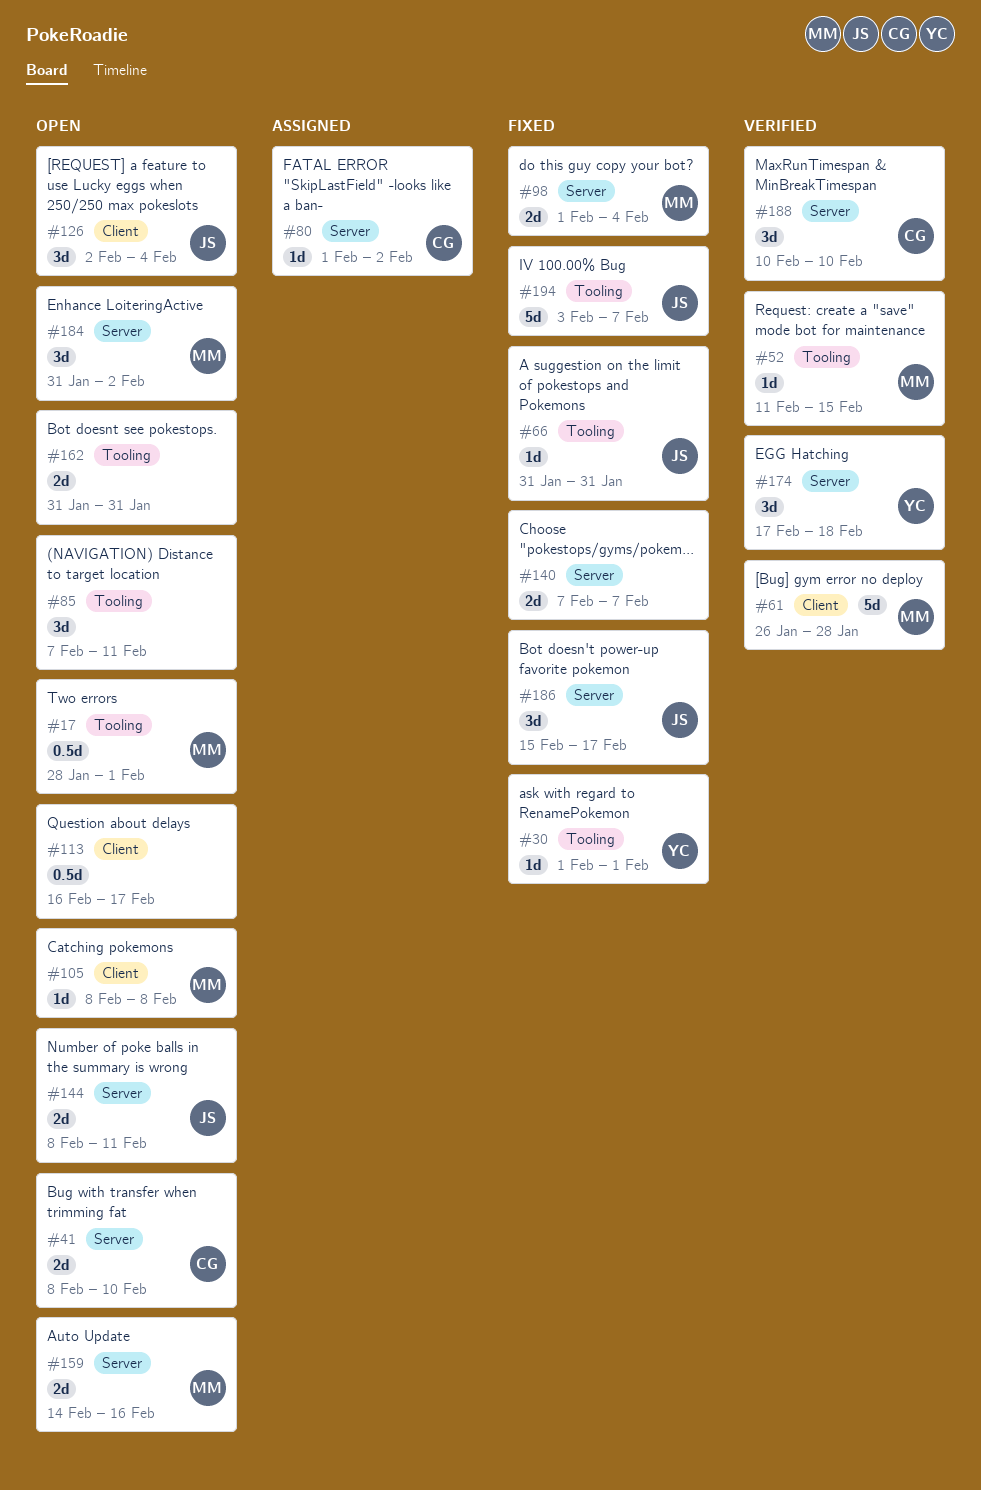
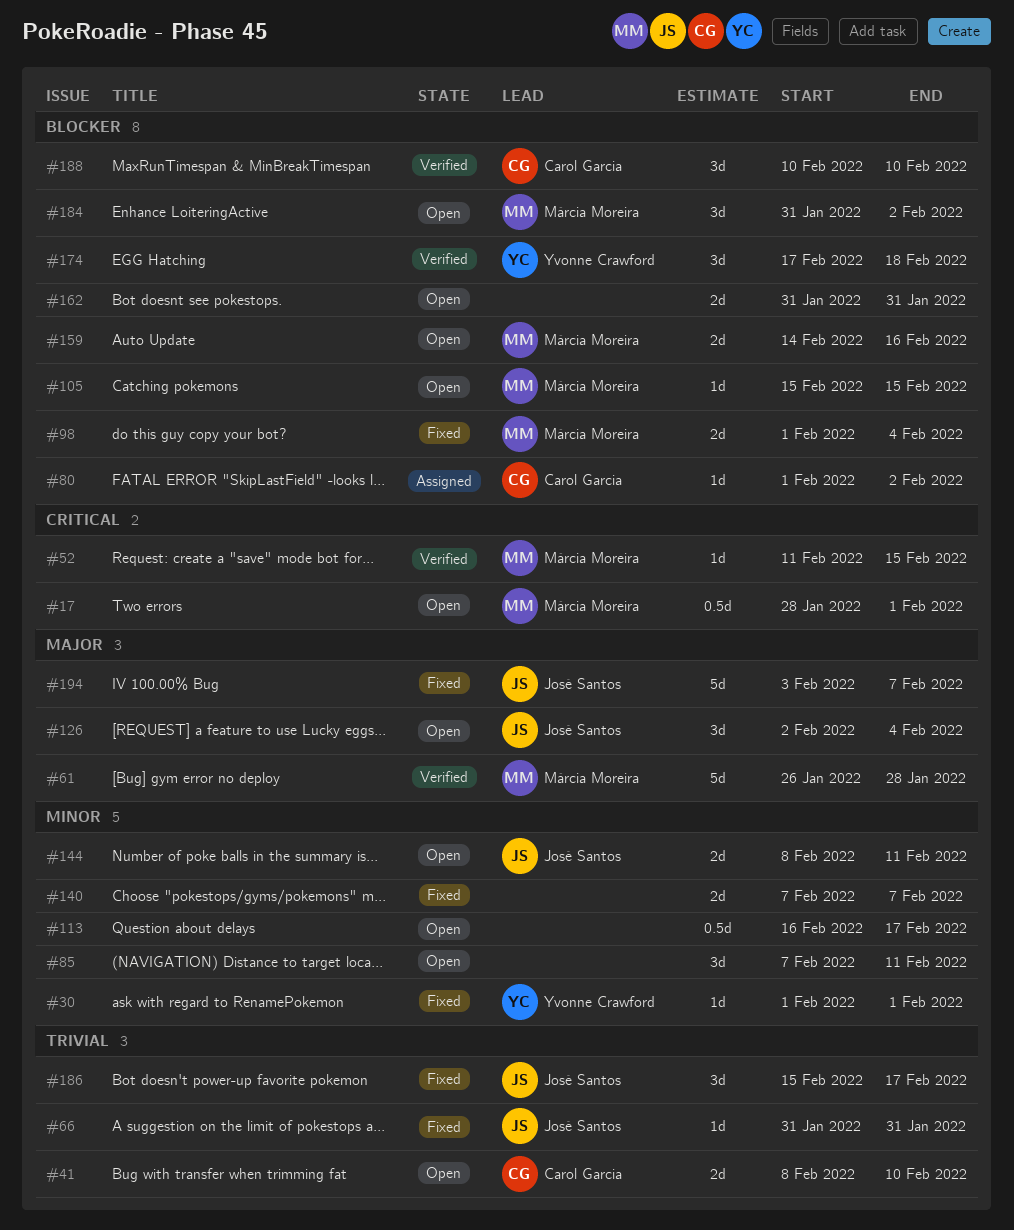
#105, start: Feb 8 -> Feb 15
#105, due: Feb 8 -> Feb 15

